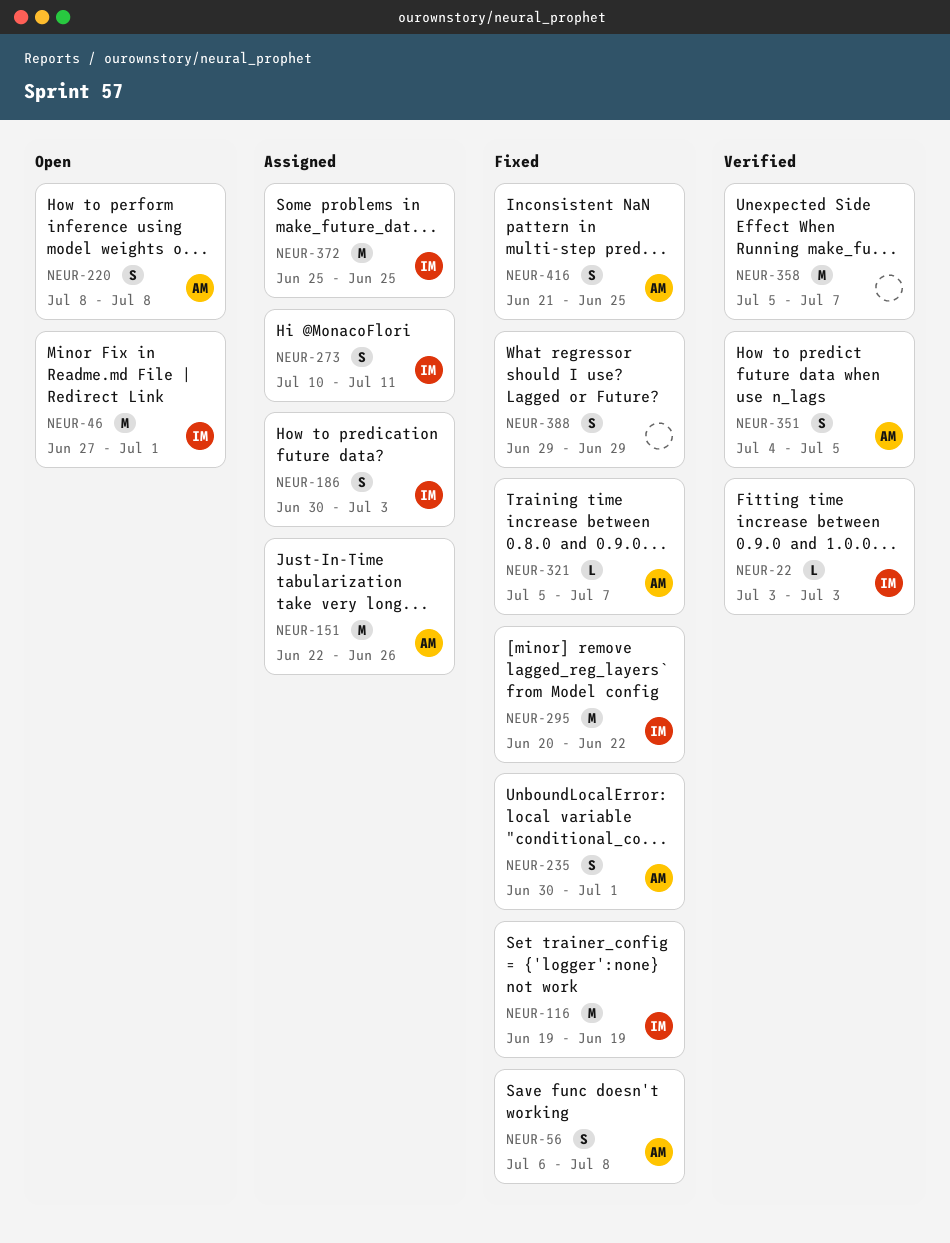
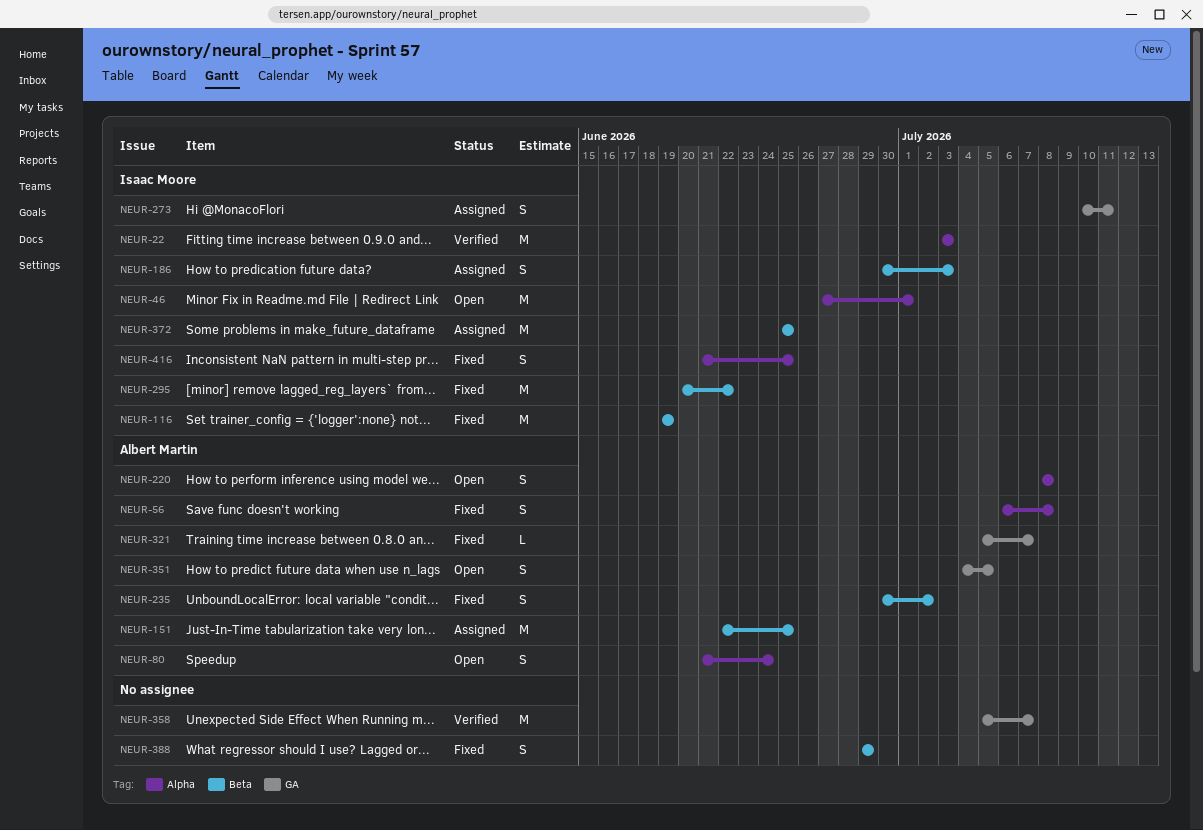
NEUR-22, estimate: L -> M
NEUR-80: none -> present
NEUR-151, due: Jun 26 -> Jun 25
NEUR-235, due: Jul 1 -> Jul 2
NEUR-351, status: Verified -> Open
NEUR-416, owner: Albert Martin -> Isaac Moore

